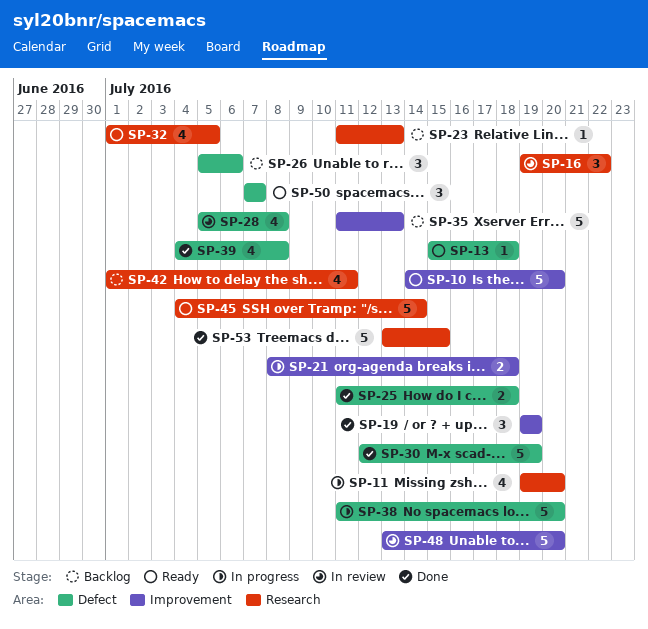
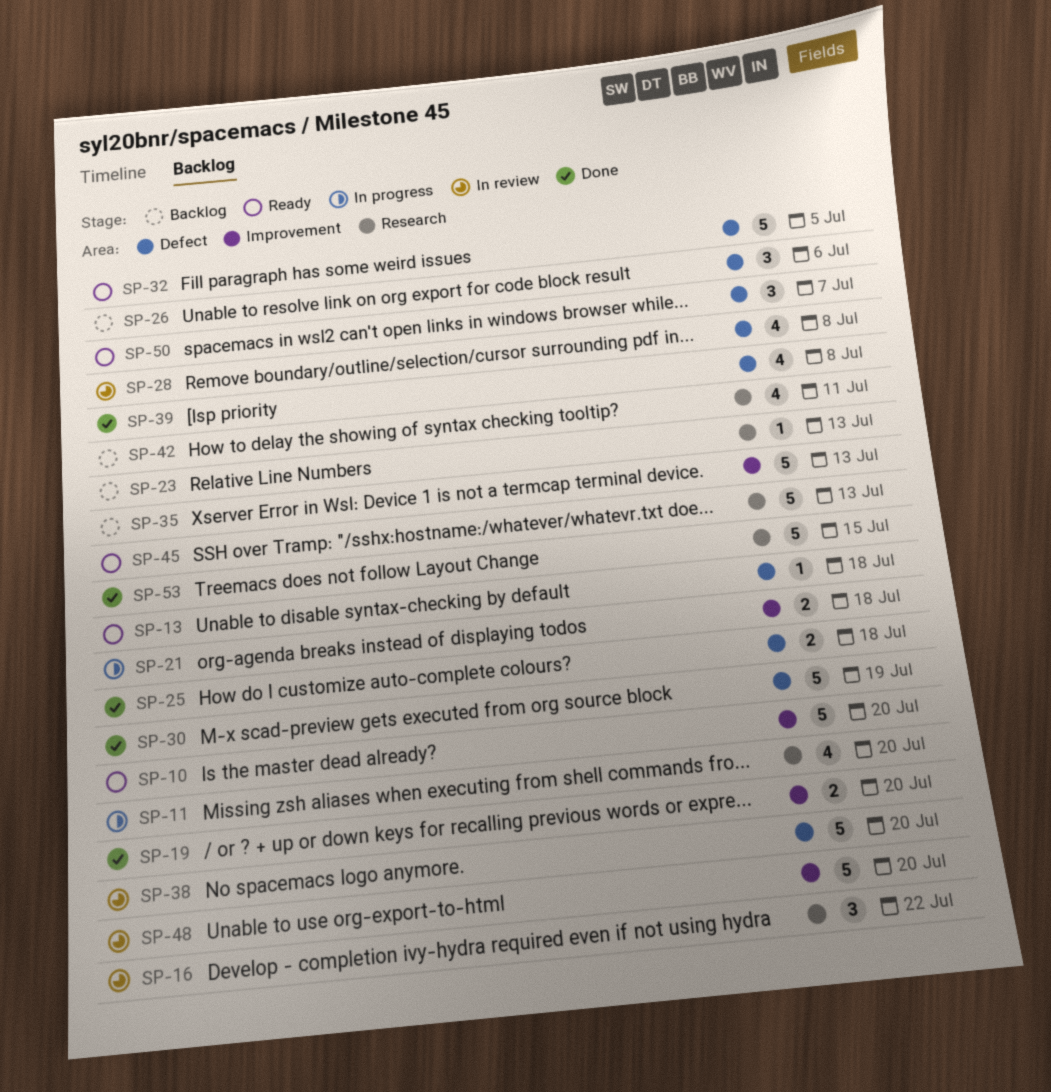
SP-19, estimate: 3 -> 2
SP-19, due: Jul 19 -> Jul 20
SP-32, label: Research -> Defect
SP-32, estimate: 4 -> 5
SP-38, status: In progress -> In review
SP-45, due: Jul 14 -> Jul 13

